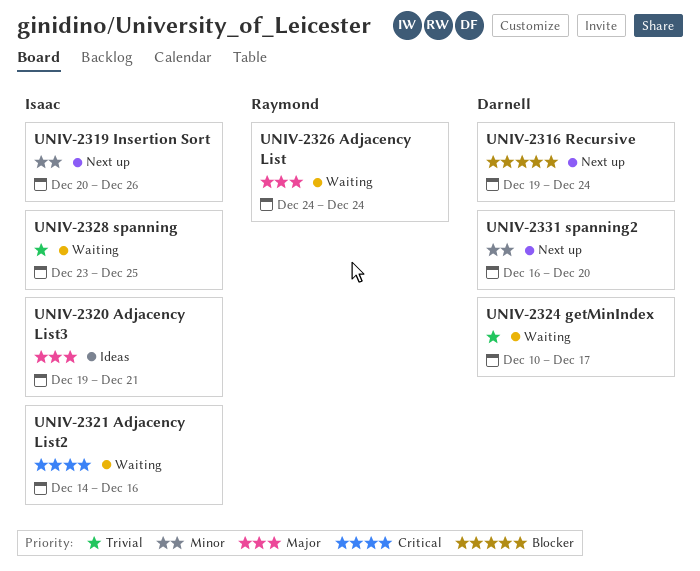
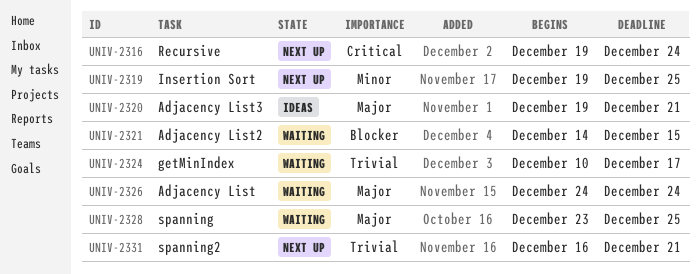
UNIV-2316, priority: Blocker -> Critical
UNIV-2319, start: Dec 20 -> Dec 19
UNIV-2319, due: Dec 26 -> Dec 25
UNIV-2321, priority: Critical -> Blocker
UNIV-2321, due: Dec 16 -> Dec 15
UNIV-2328, priority: Trivial -> Major
UNIV-2331, priority: Minor -> Trivial
UNIV-2331, due: Dec 20 -> Dec 21

